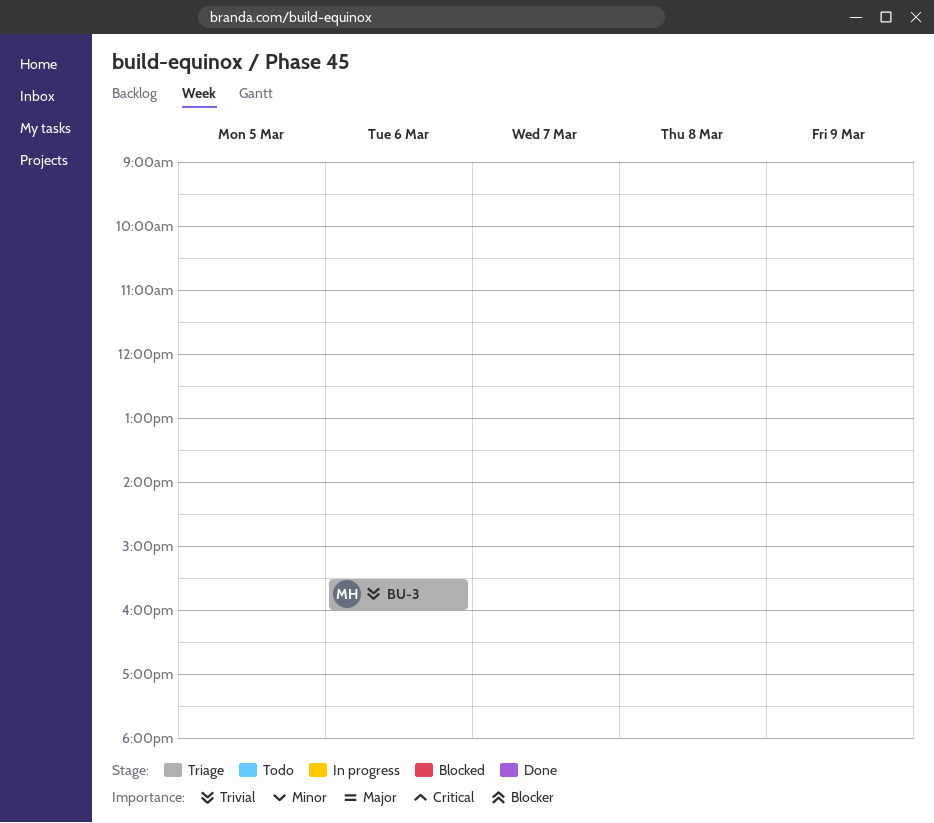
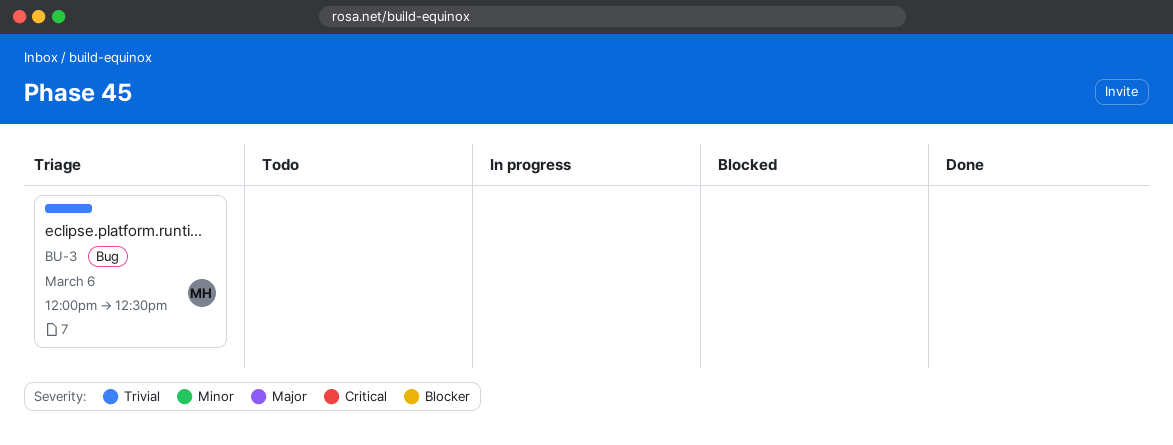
BU-3, begins: 15:30 -> 12:00
BU-3, ends: 16:00 -> 12:30

